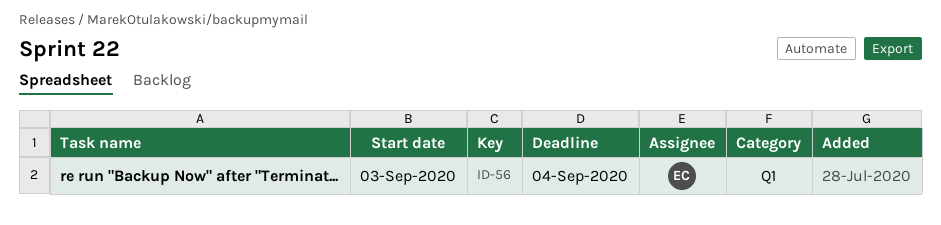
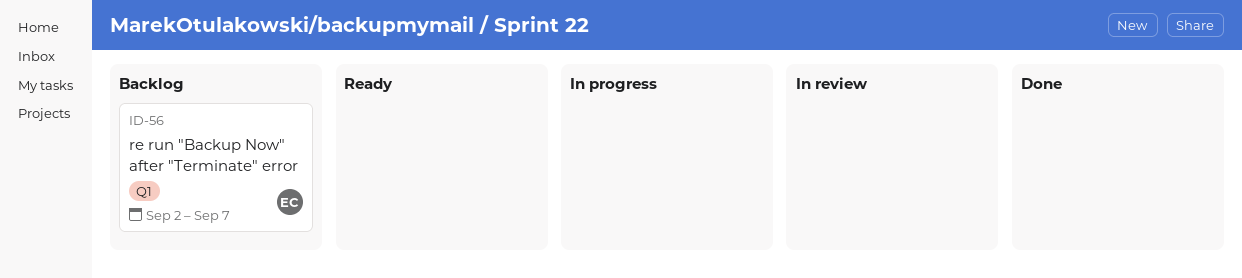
ID-56, start: Sep 3 -> Sep 2
ID-56, due: Sep 4 -> Sep 7

